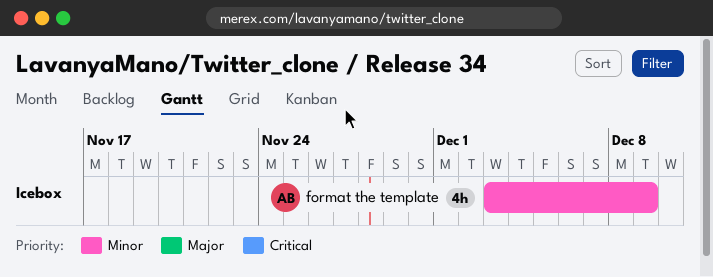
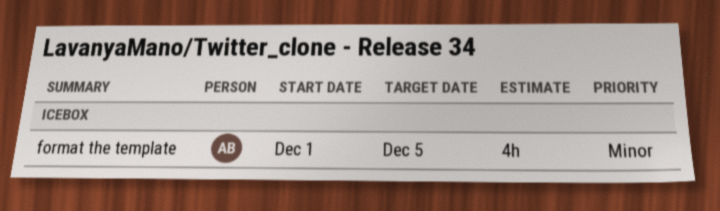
format the template, start: Dec 3 -> Dec 1
format the template, due: Dec 9 -> Dec 5

